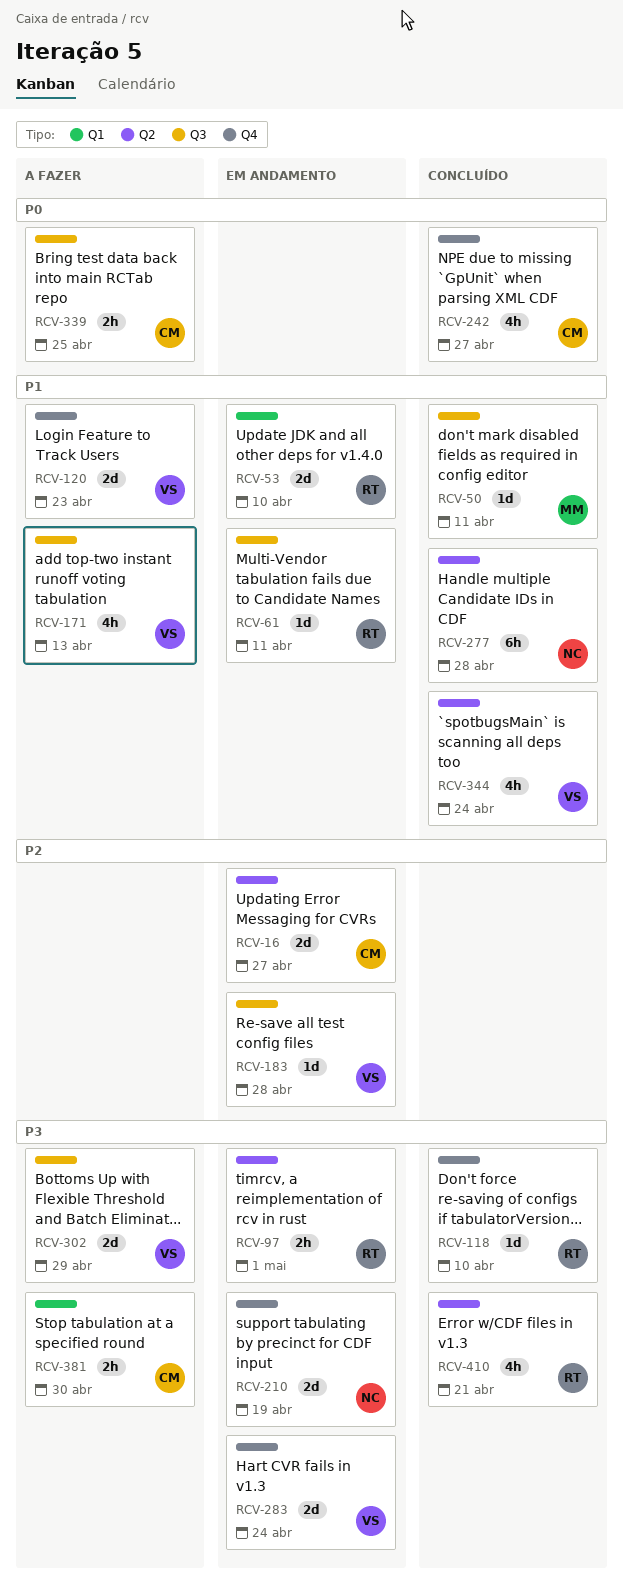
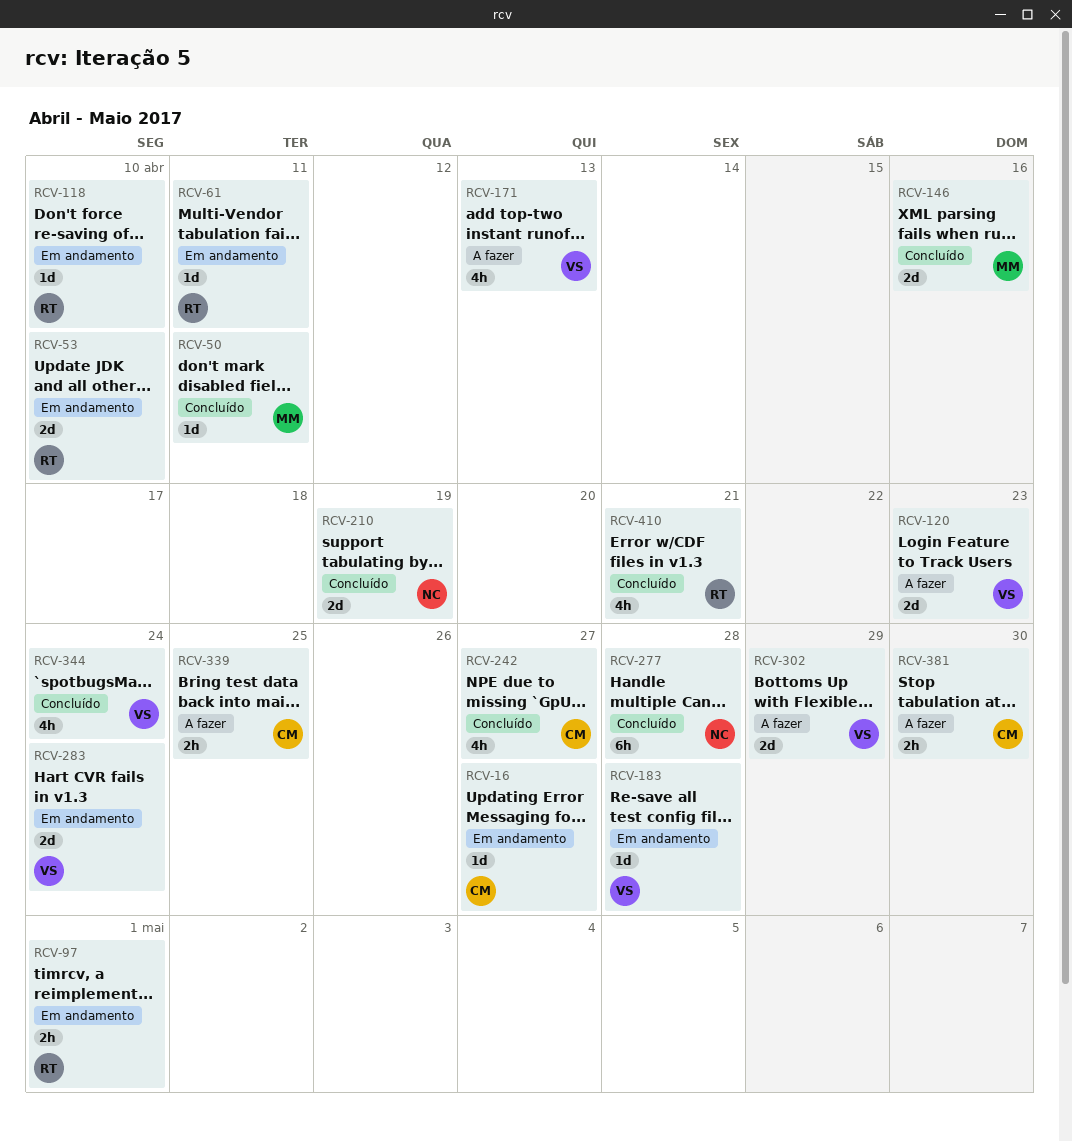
RCV-16, estimate: 2d -> 1d
RCV-118, status: Concluído -> Em andamento
RCV-146: none -> present
RCV-210, status: Em andamento -> Concluído

